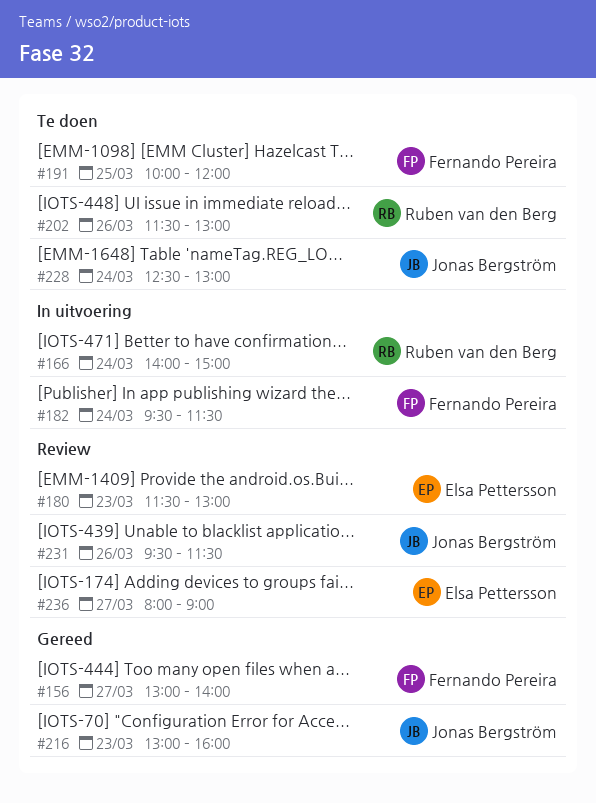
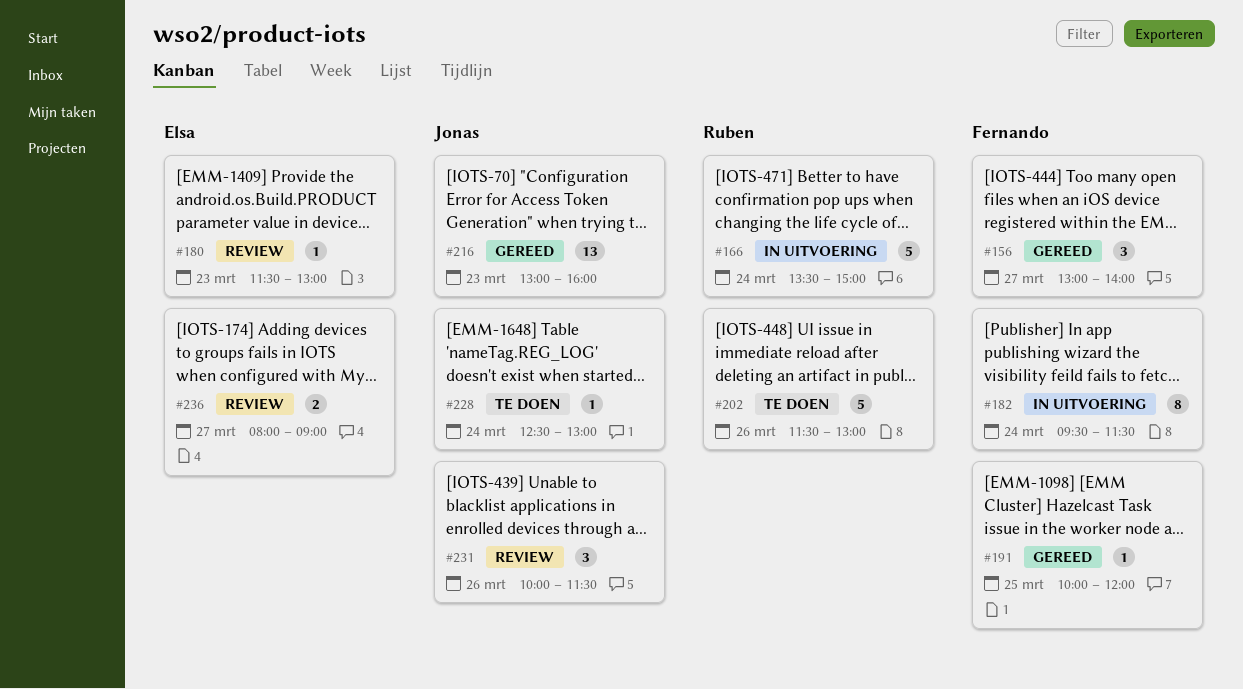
#166, begins: 14:00 -> 13:30
#191, status: Te doen -> Gereed
#231, begins: 09:30 -> 10:00

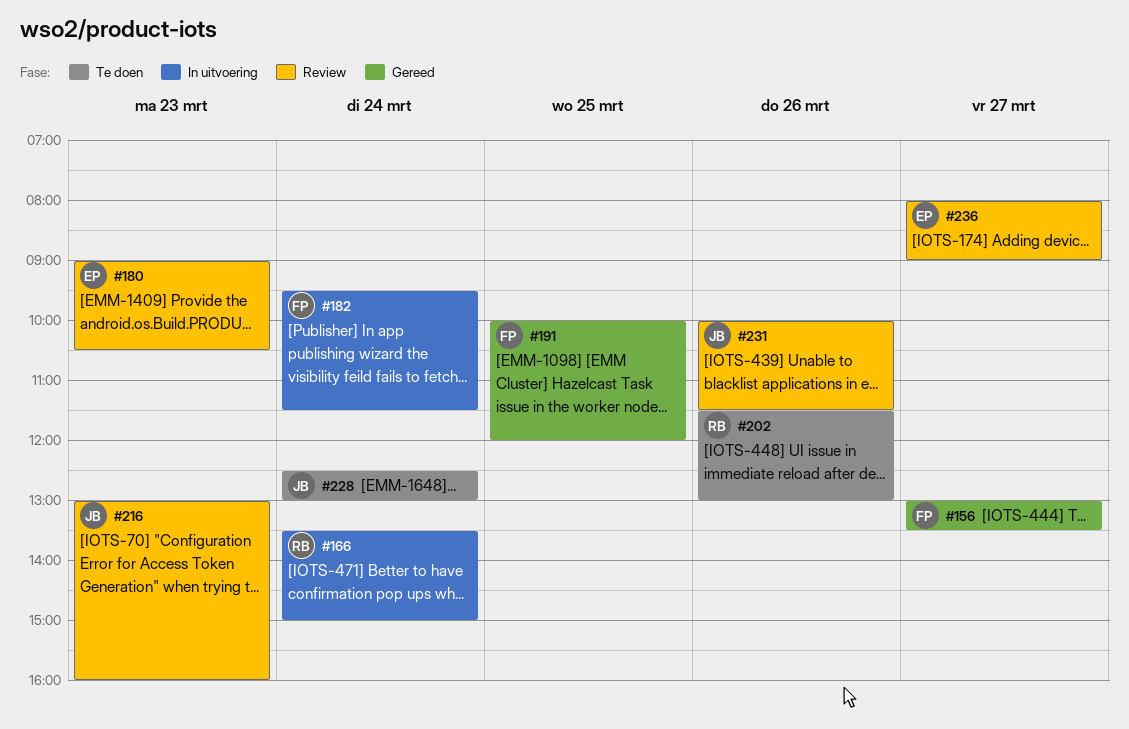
#156, ends: 14:00 -> 13:30
#180, begins: 11:30 -> 09:00
#180, ends: 13:00 -> 10:30
#216, status: Gereed -> Review

